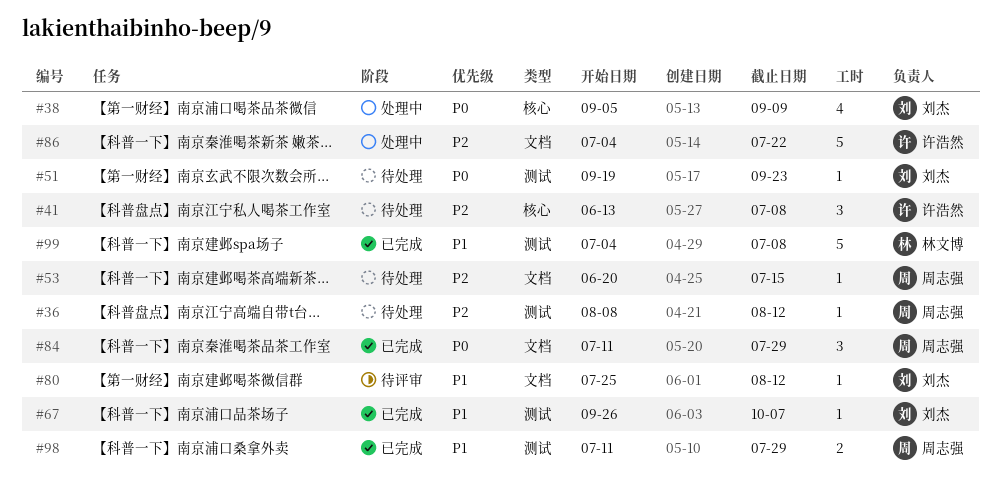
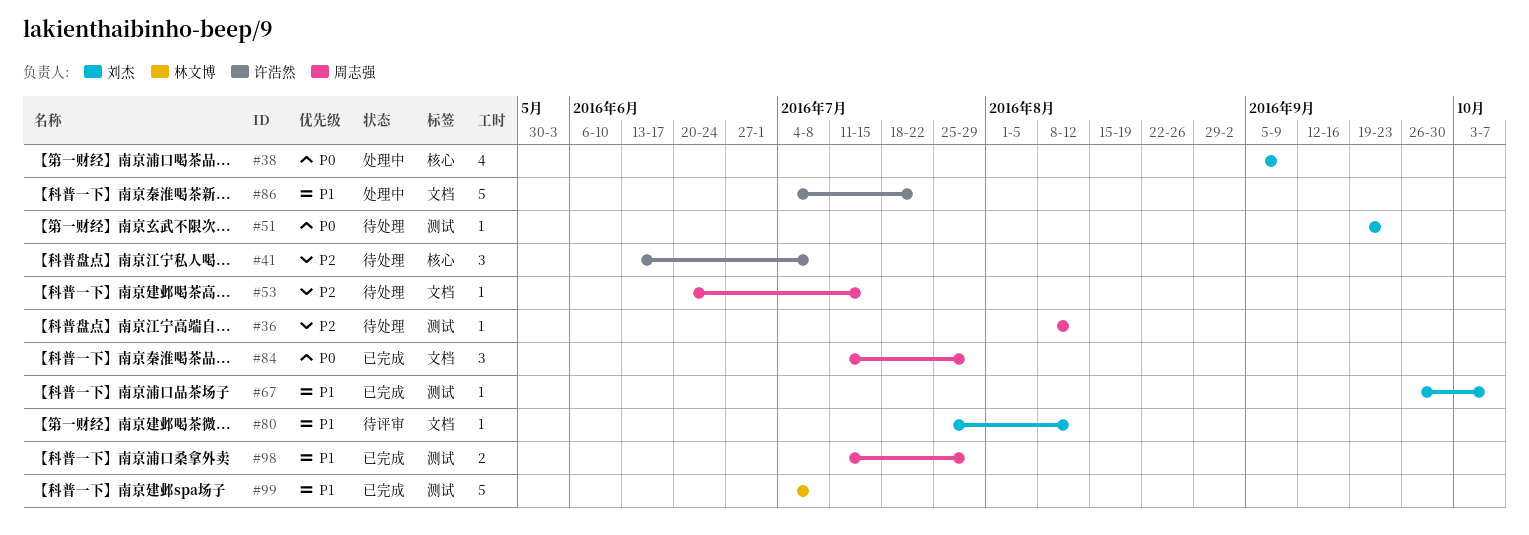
#86, priority: P2 -> P1

